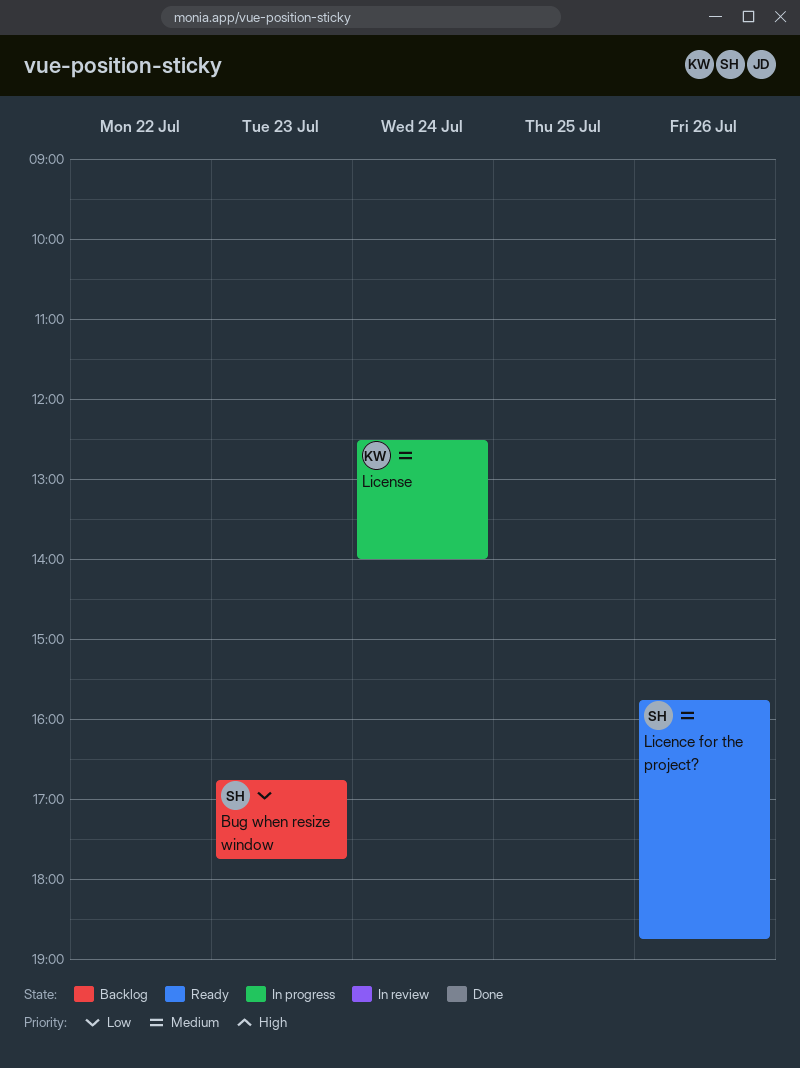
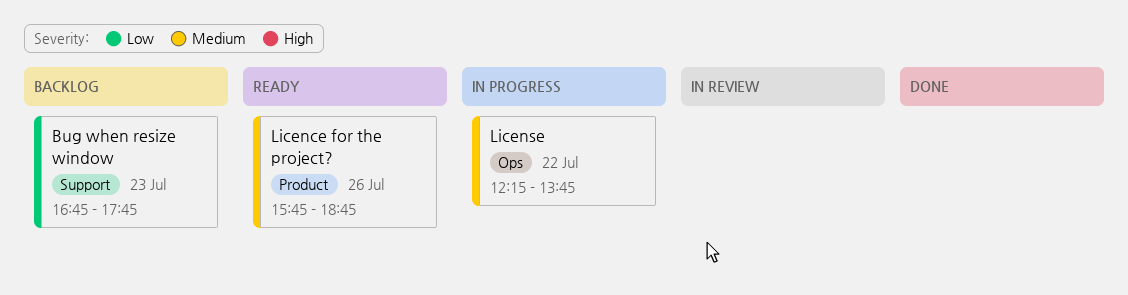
License, day: Jul 24 -> Jul 22
License, begins: 12:30 -> 12:15
License, ends: 14:00 -> 13:45

